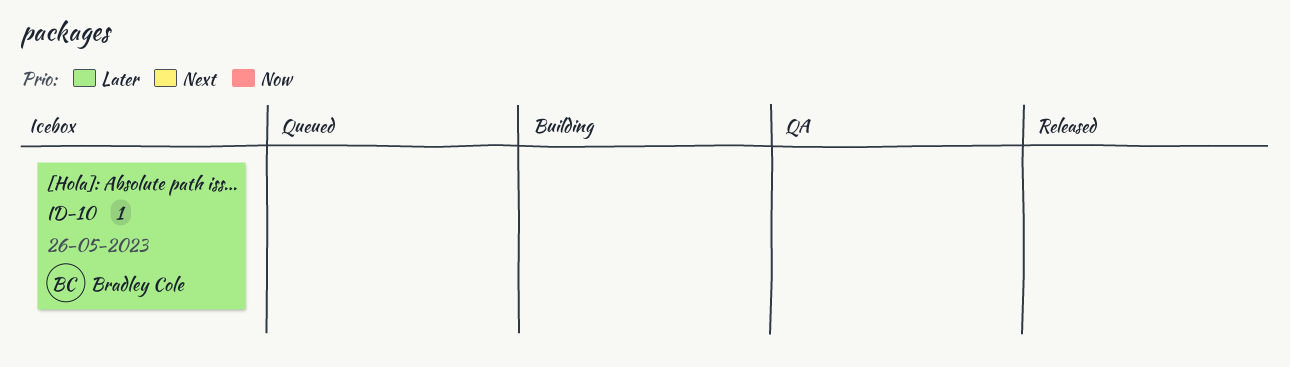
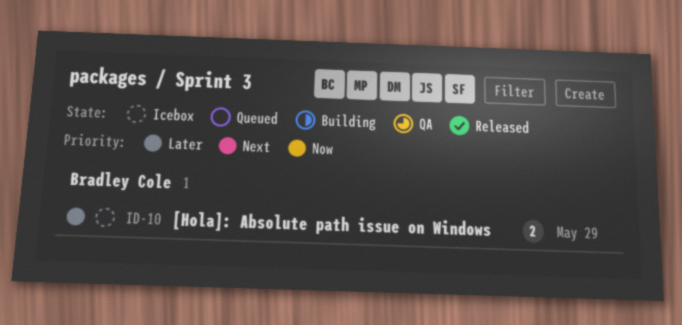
ID-10, estimate: 1 -> 2
ID-10, due: May 26 -> May 29

